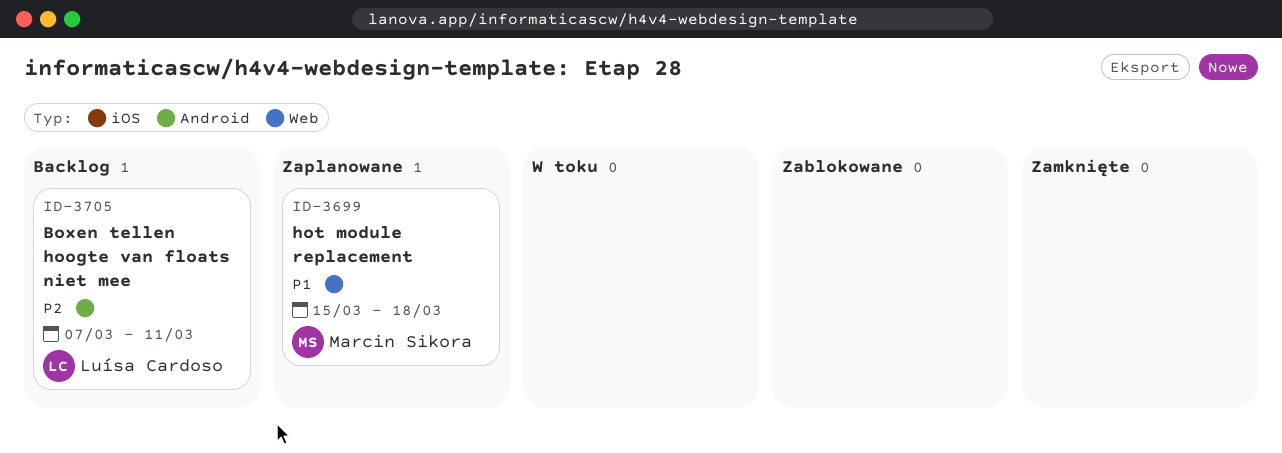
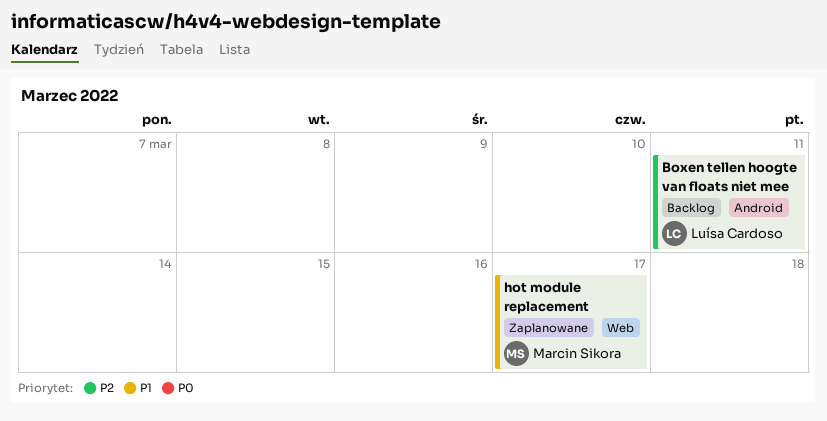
hot module replacement, due: Mar 18 -> Mar 17

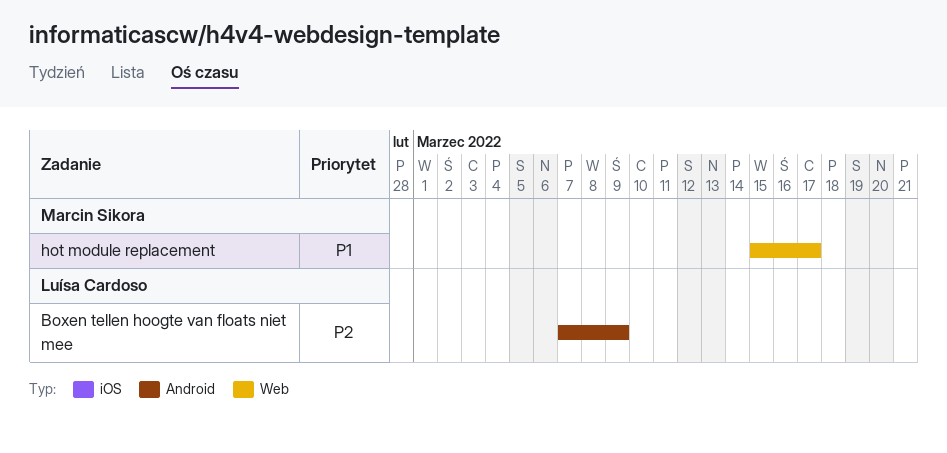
Boxen tellen hoogte van floats niet mee, due: Mar 11 -> Mar 9

